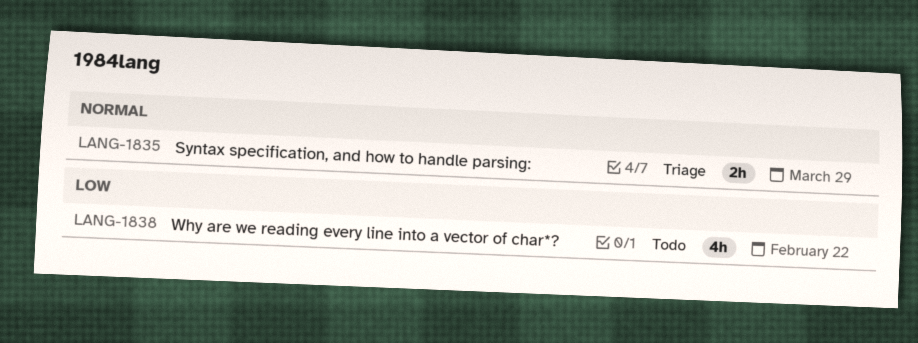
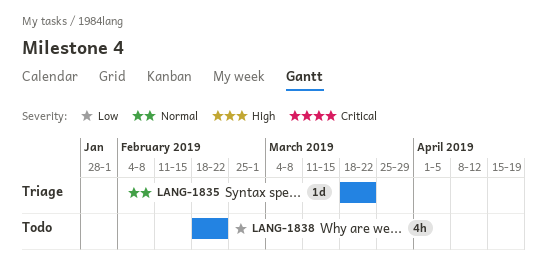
LANG-1835, estimate: 2h -> 1d
LANG-1835, due: Mar 29 -> Mar 22

